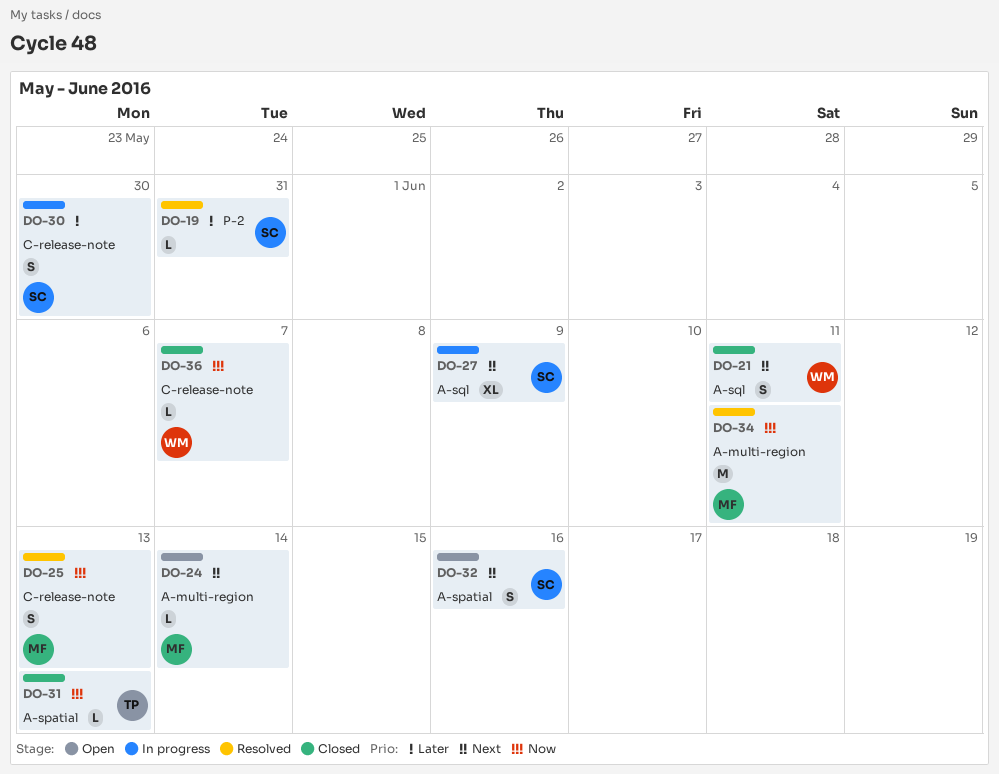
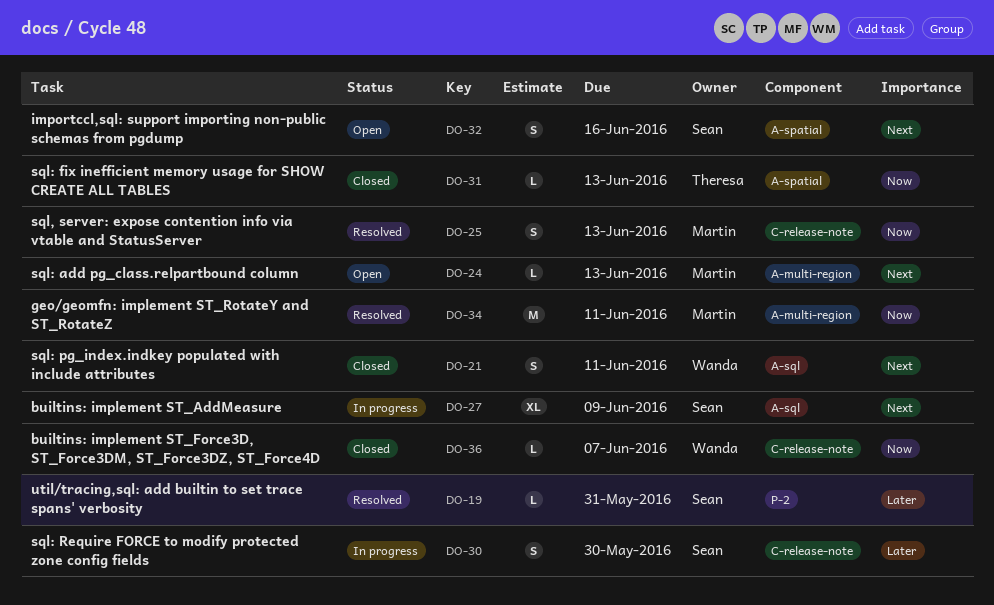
DO-24, due: Jun 14 -> Jun 13

